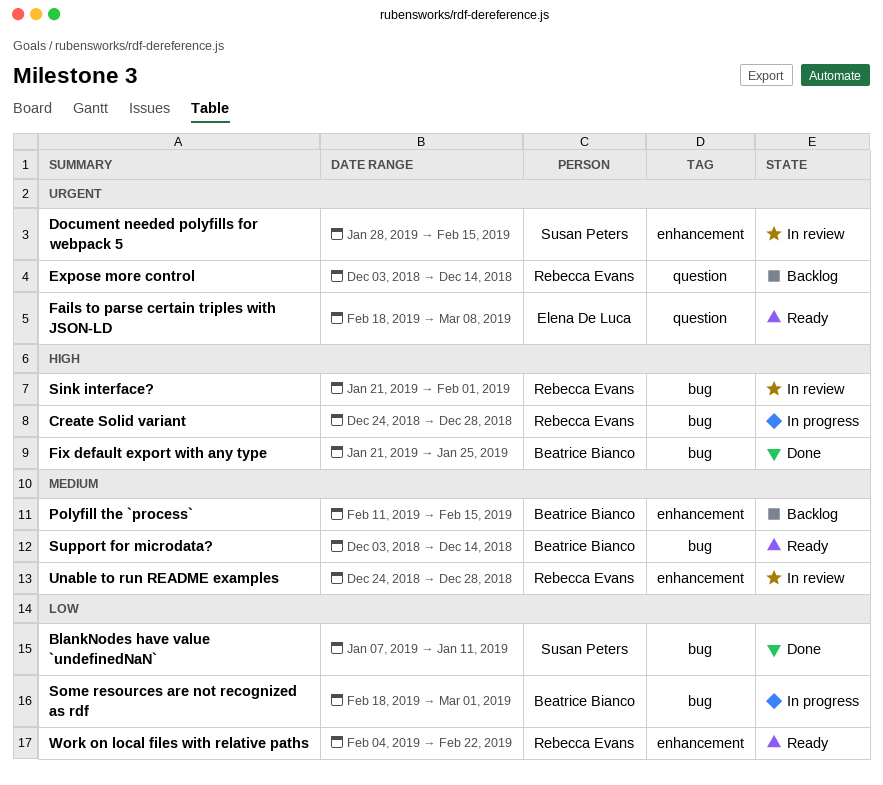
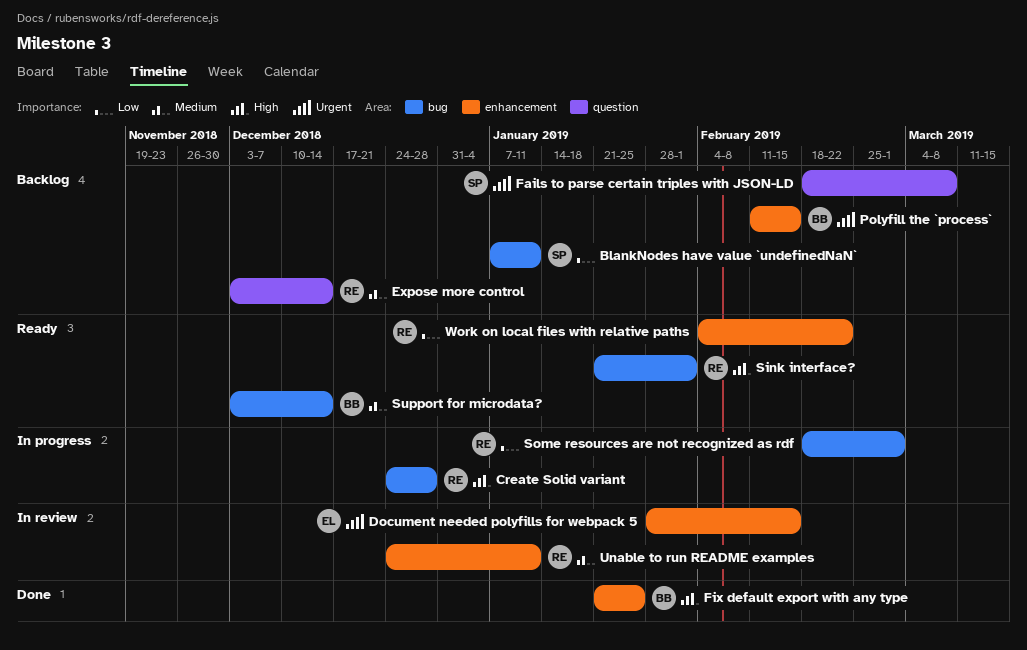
BlankNodes have value `undefinedNaN`, status: Done -> Backlog
Document needed polyfills for webpack 5, owner: Susan Peters -> Elena De Luca
Expose more control, priority: Urgent -> Medium
Fails to parse certain triples with JSON-LD, status: Ready -> Backlog
Fails to parse certain triples with JSON-LD, owner: Elena De Luca -> Susan Peters
Fix default export with any type, label: bug -> enhancement
Polyfill the `process`, priority: Medium -> Urgent
Sink interface?, status: In review -> Ready
Some resources are not recognized as rdf, owner: Beatrice Bianco -> Rebecca Evans
Unable to run README examples, due: Dec 28 -> Jan 11

